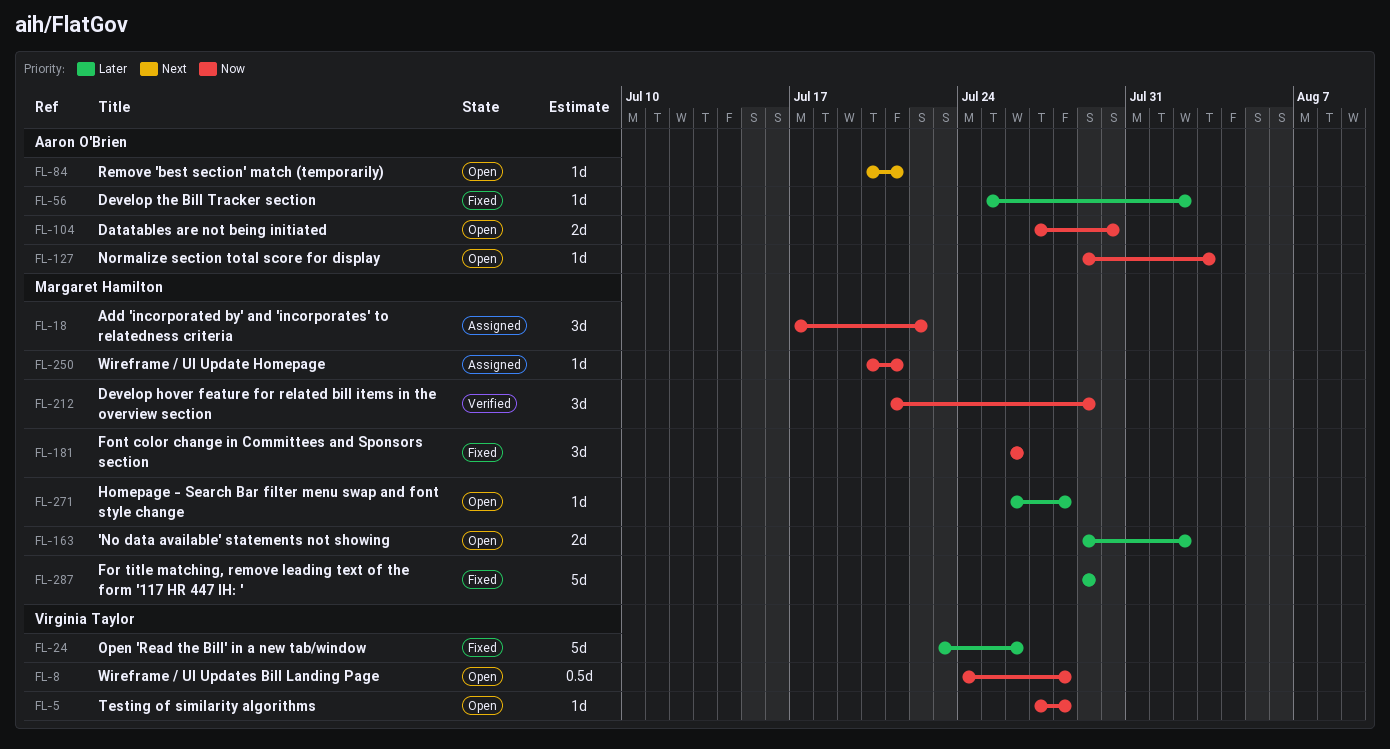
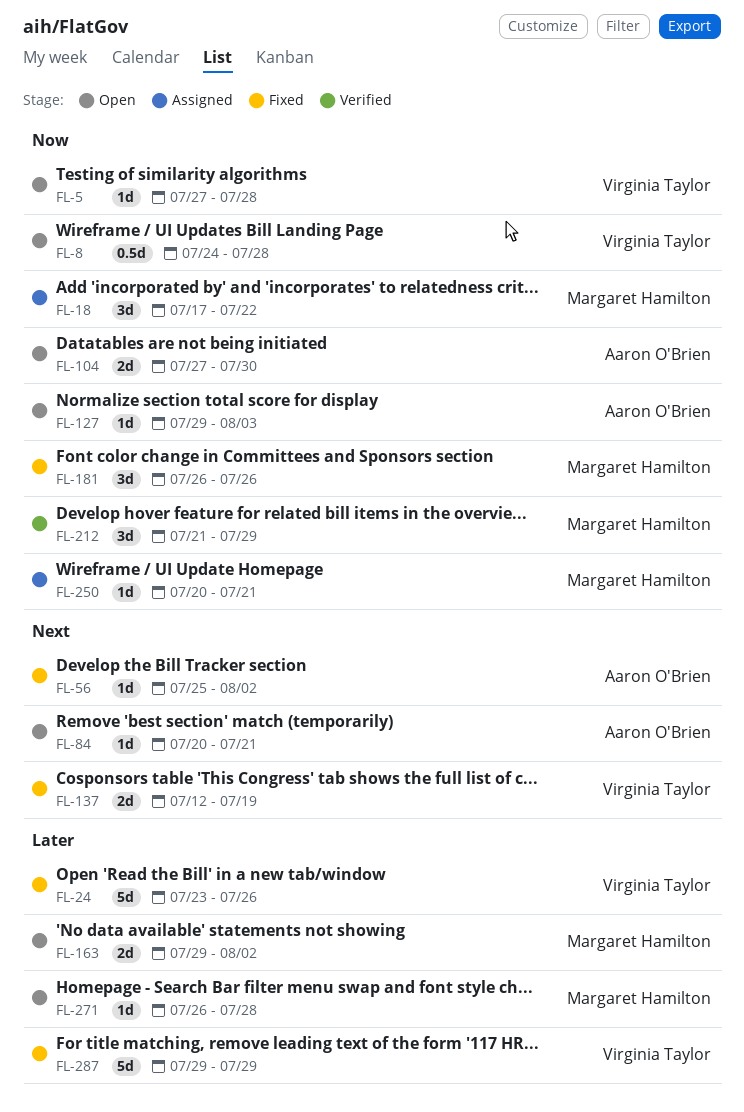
FL-56, priority: Later -> Next
FL-137: none -> present
FL-287, owner: Margaret Hamilton -> Virginia Taylor

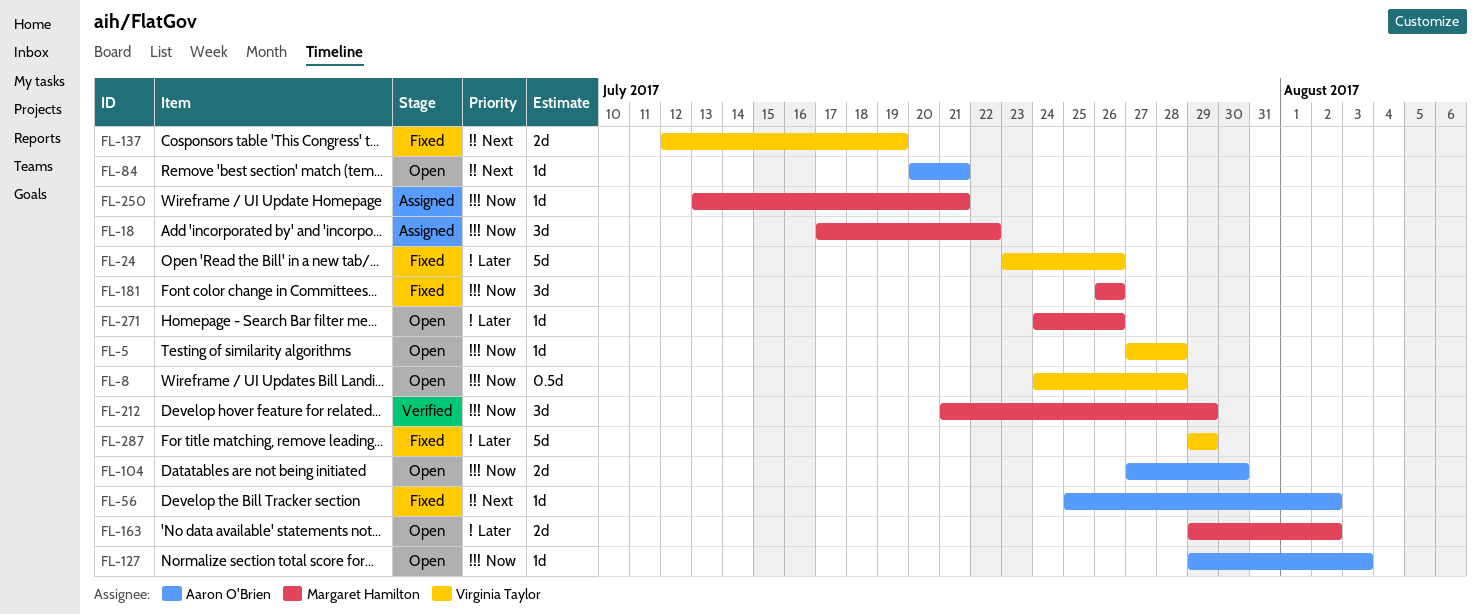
FL-250, start: Jul 20 -> Jul 13
FL-271, start: Jul 26 -> Jul 24
FL-271, due: Jul 28 -> Jul 26

